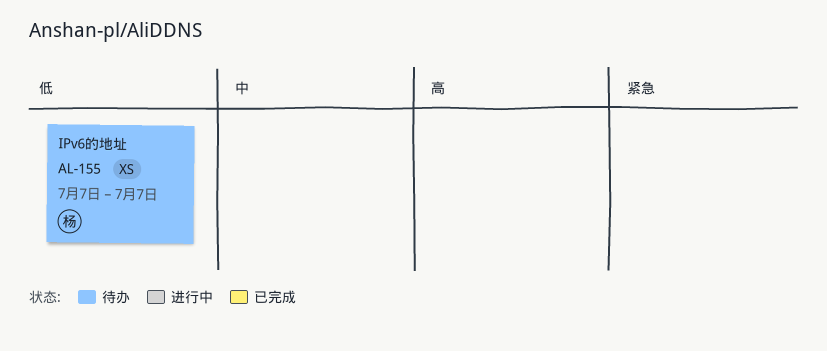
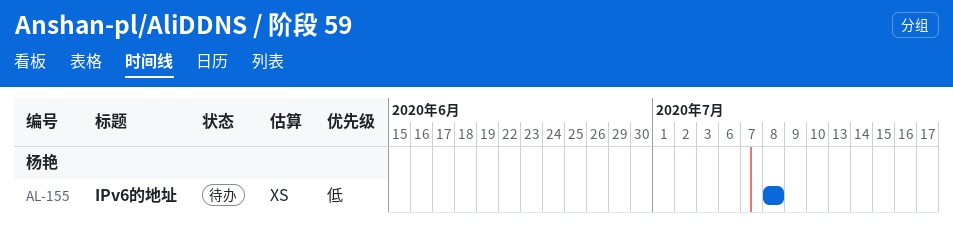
AL-155, start: Jul 7 -> Jul 8
AL-155, due: Jul 7 -> Jul 8

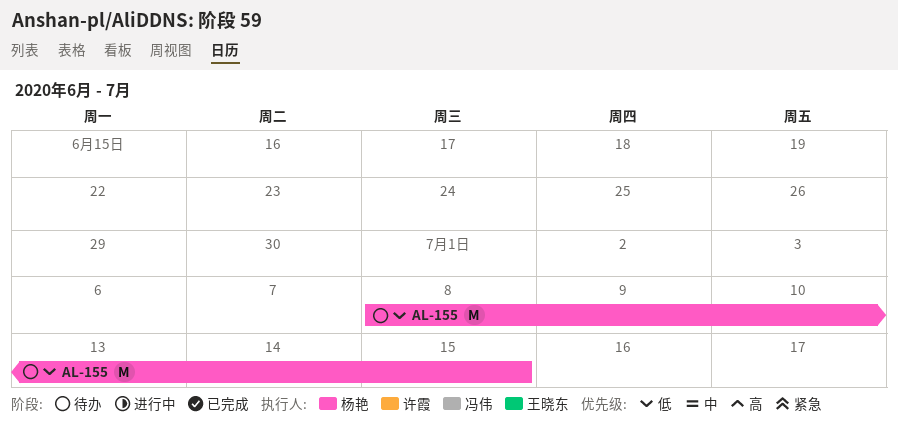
AL-155, estimate: XS -> M
AL-155, due: Jul 8 -> Jul 15

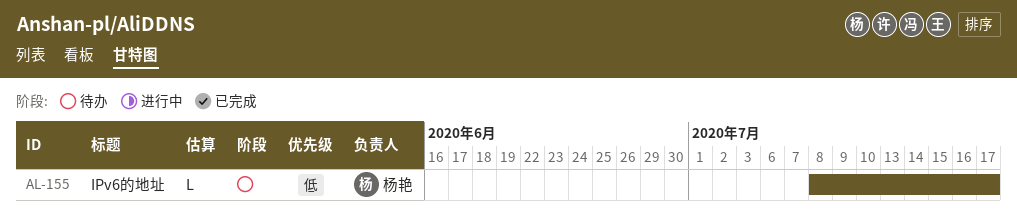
AL-155, estimate: M -> L
AL-155, due: Jul 15 -> Jul 17

